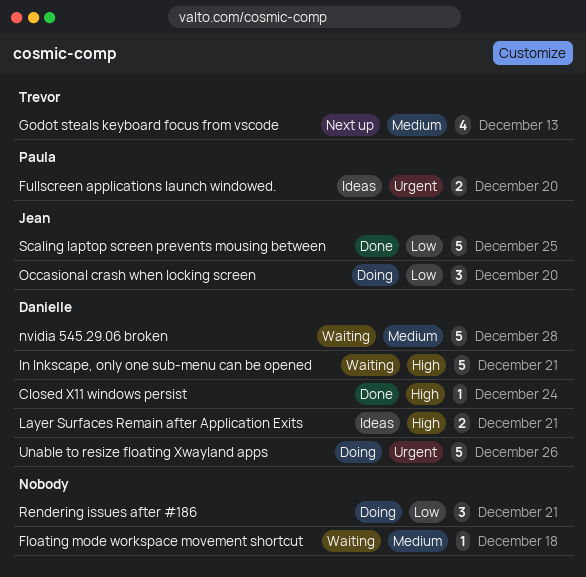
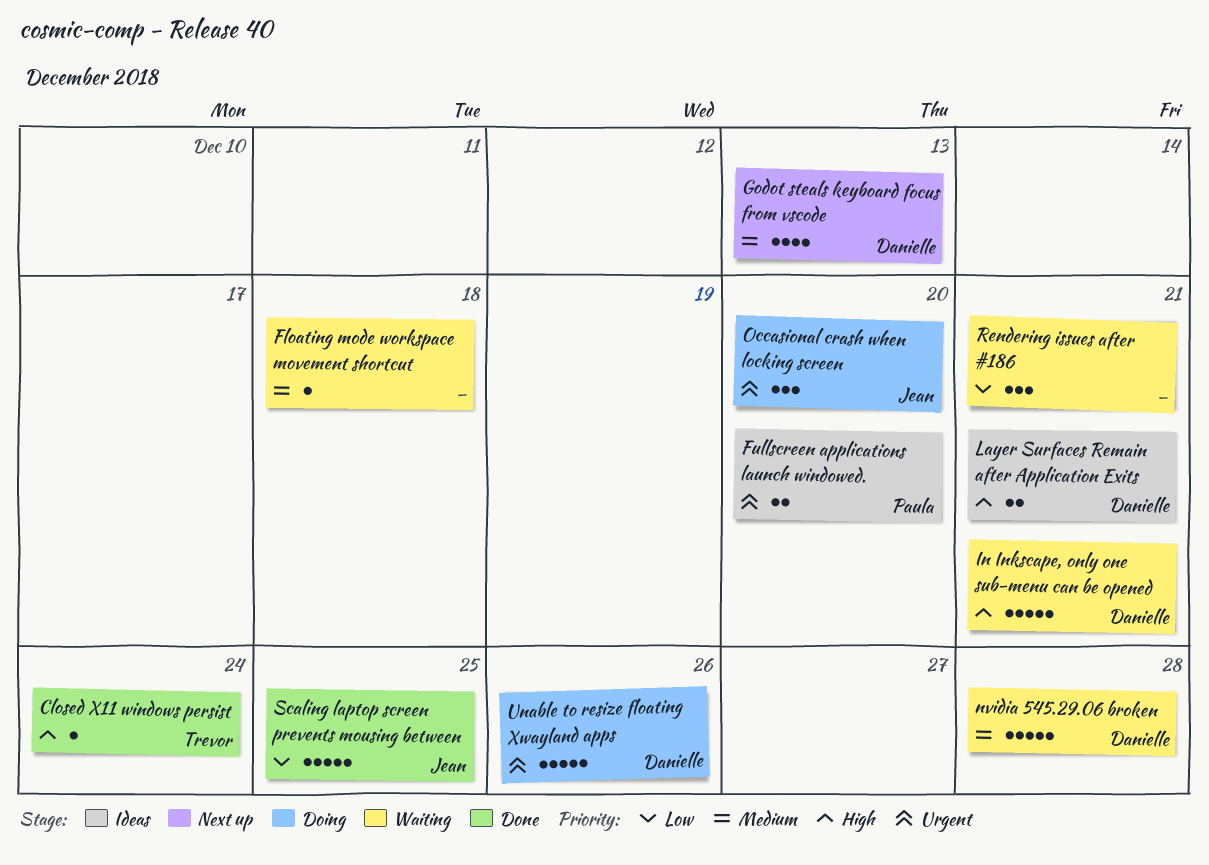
Closed X11 windows persist, owner: Danielle -> Trevor
Godot steals keyboard focus from vscode, owner: Trevor -> Danielle
Occasional crash when locking screen, priority: Low -> Urgent
Rendering issues after #186, status: Doing -> Waiting

